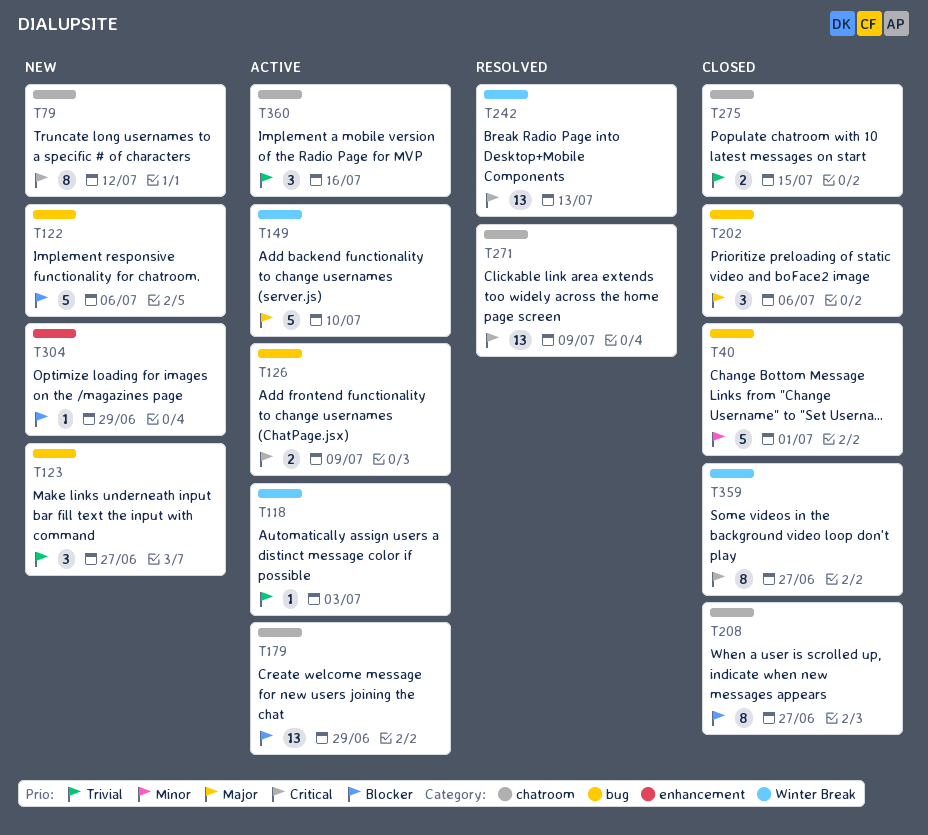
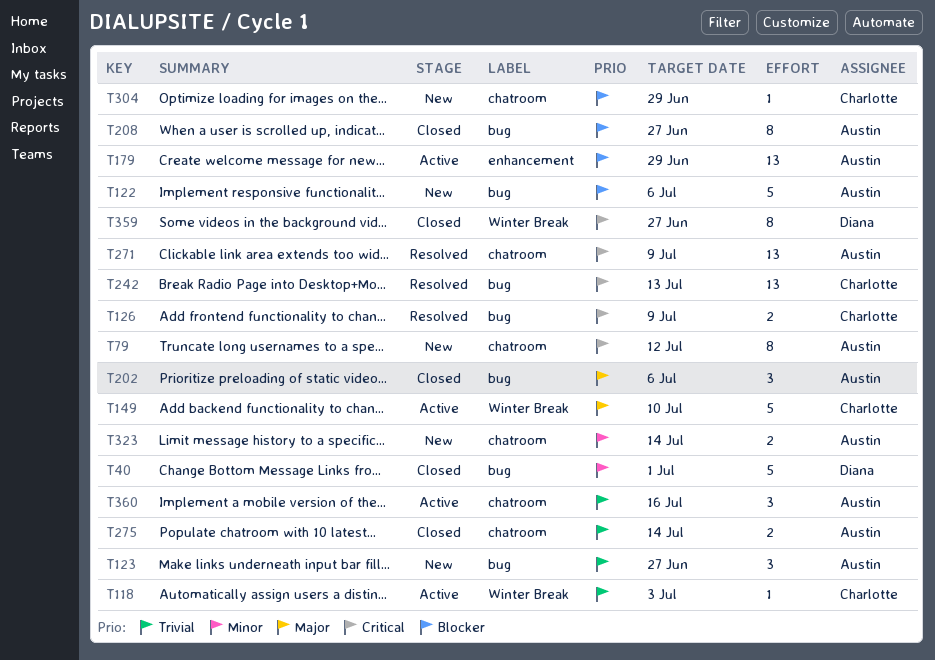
T126, status: Active -> Resolved
T179, label: chatroom -> enhancement
T208, label: chatroom -> bug
T242, label: Winter Break -> bug
T275, due: Jul 15 -> Jul 14
T304, label: enhancement -> chatroom
T323: none -> present

